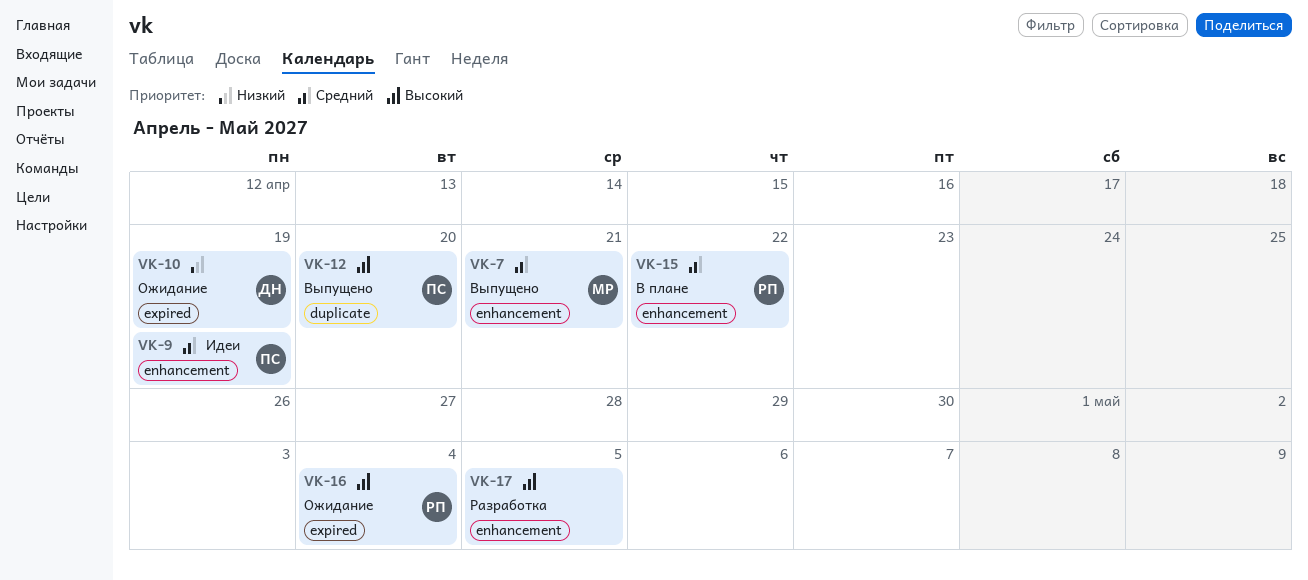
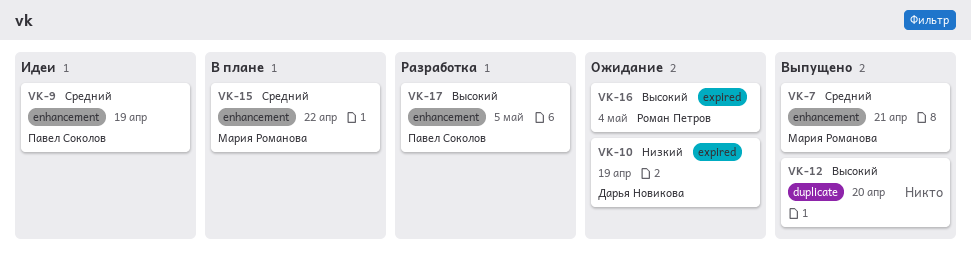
VK-12, owner: Павел Соколов -> none
VK-15, owner: Роман Петров -> Мария Романова
VK-17, owner: none -> Павел Соколов

